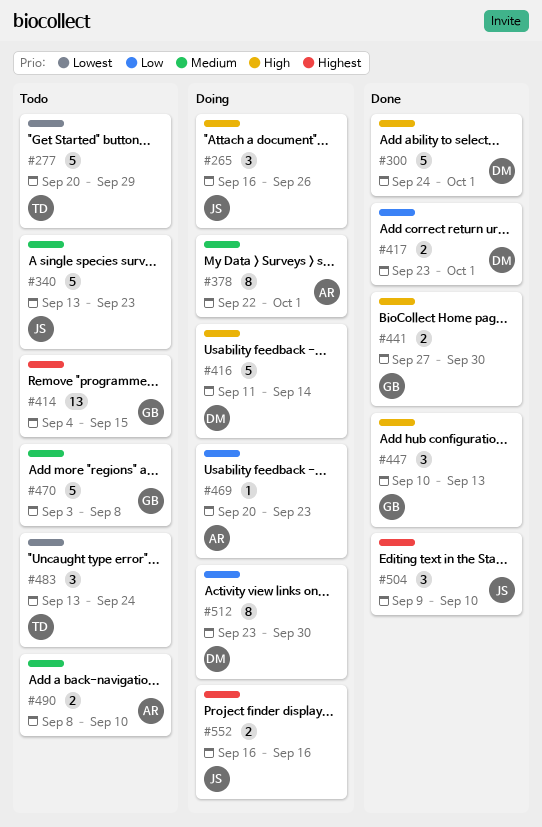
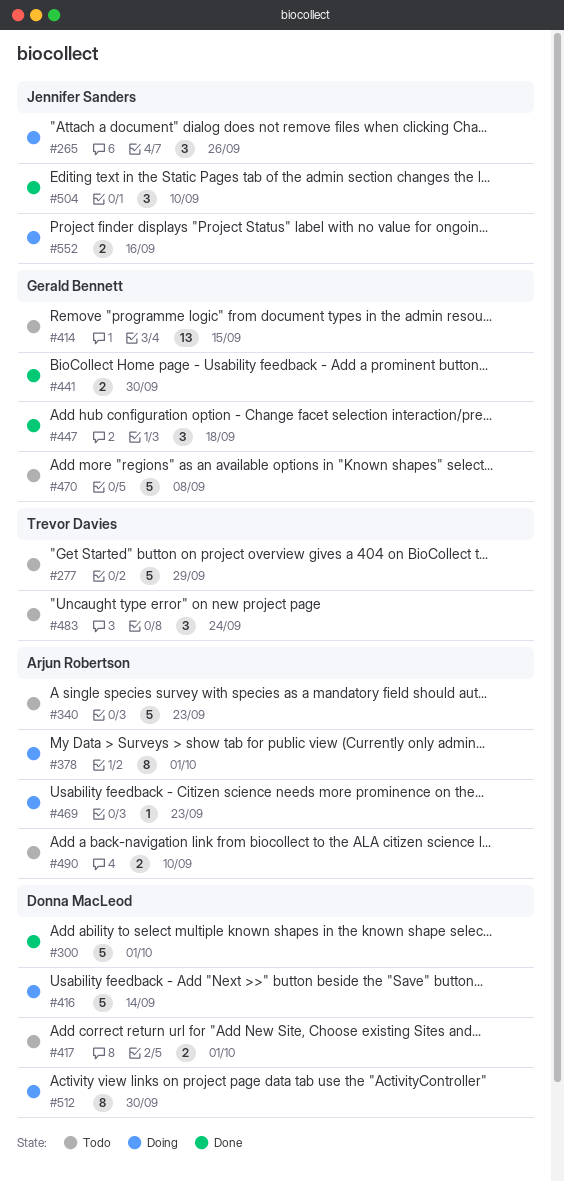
#340, owner: Jennifer Sanders -> Arjun Robertson
#417, status: Done -> Todo
#447, due: Sep 13 -> Sep 18

